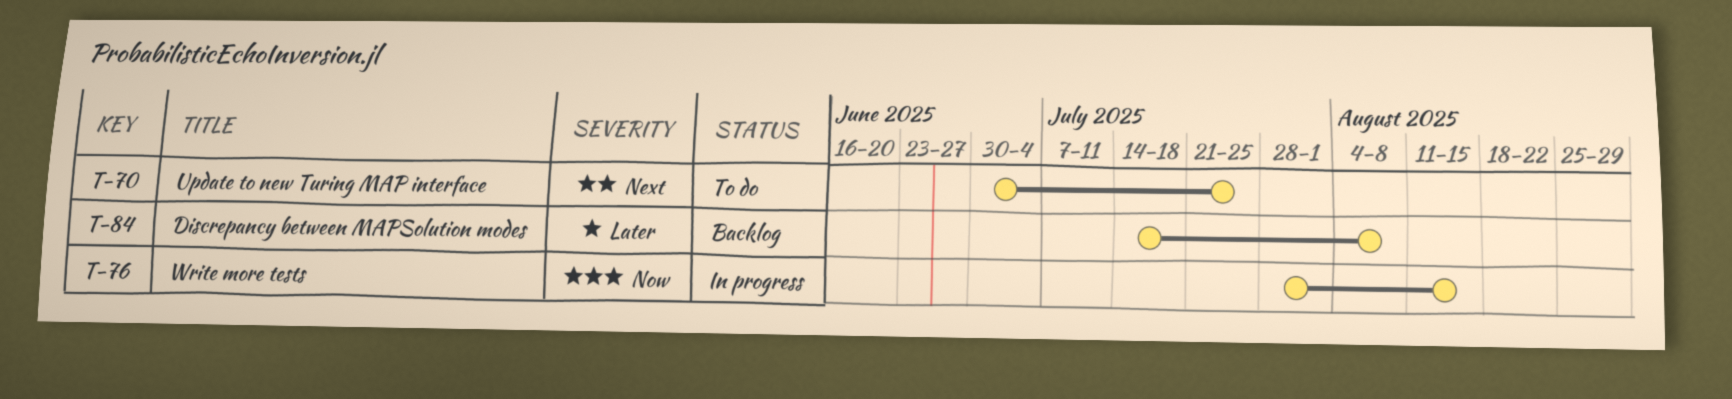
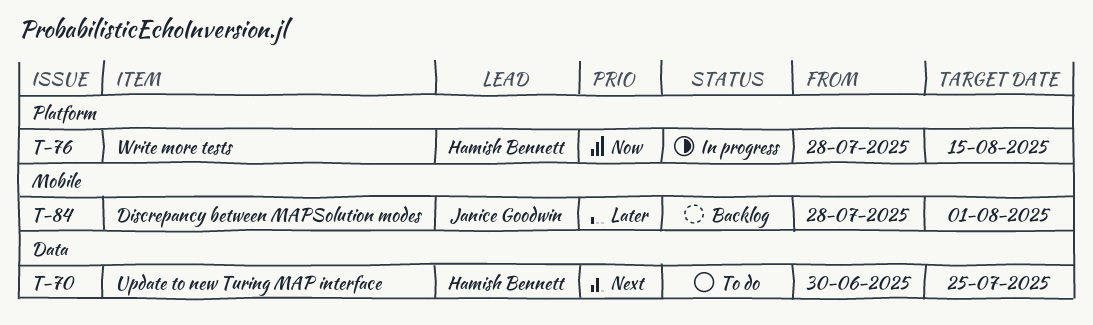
T-84, start: Jul 14 -> Jul 28
T-84, due: Aug 8 -> Aug 1

